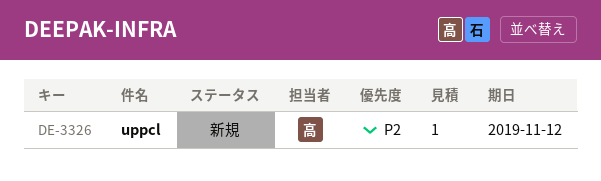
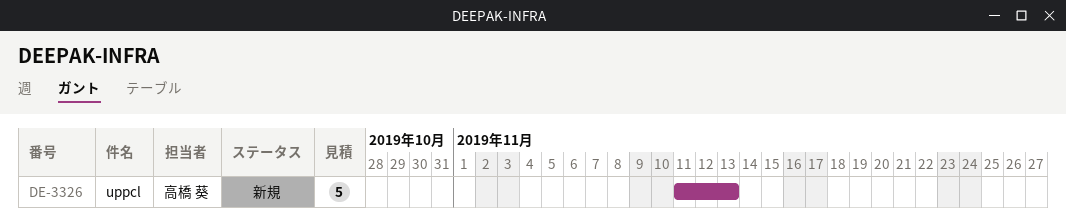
DE-3326, estimate: 1 -> 5
DE-3326, due: Nov 12 -> Nov 13

